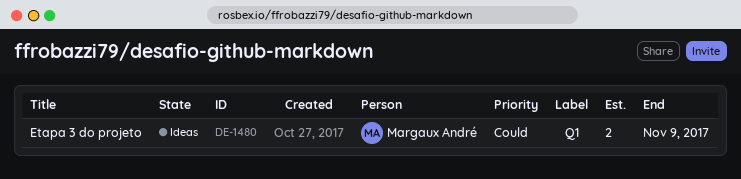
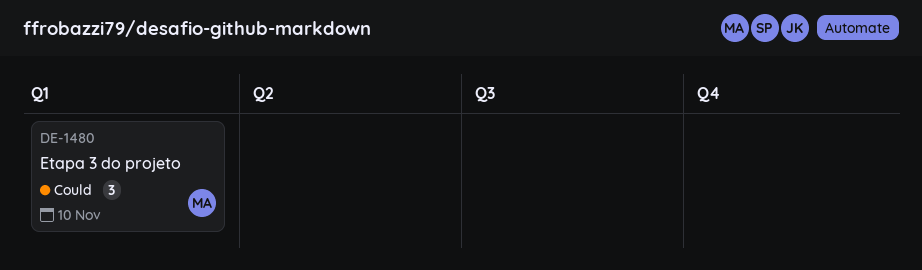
DE-1480, estimate: 2 -> 3
DE-1480, due: Nov 9 -> Nov 10

